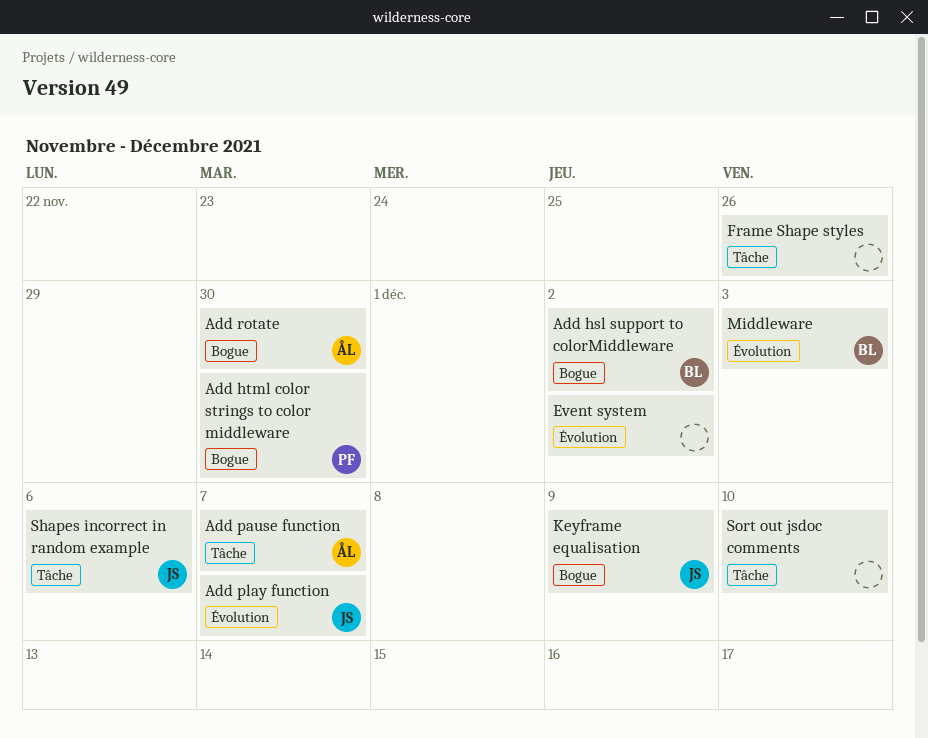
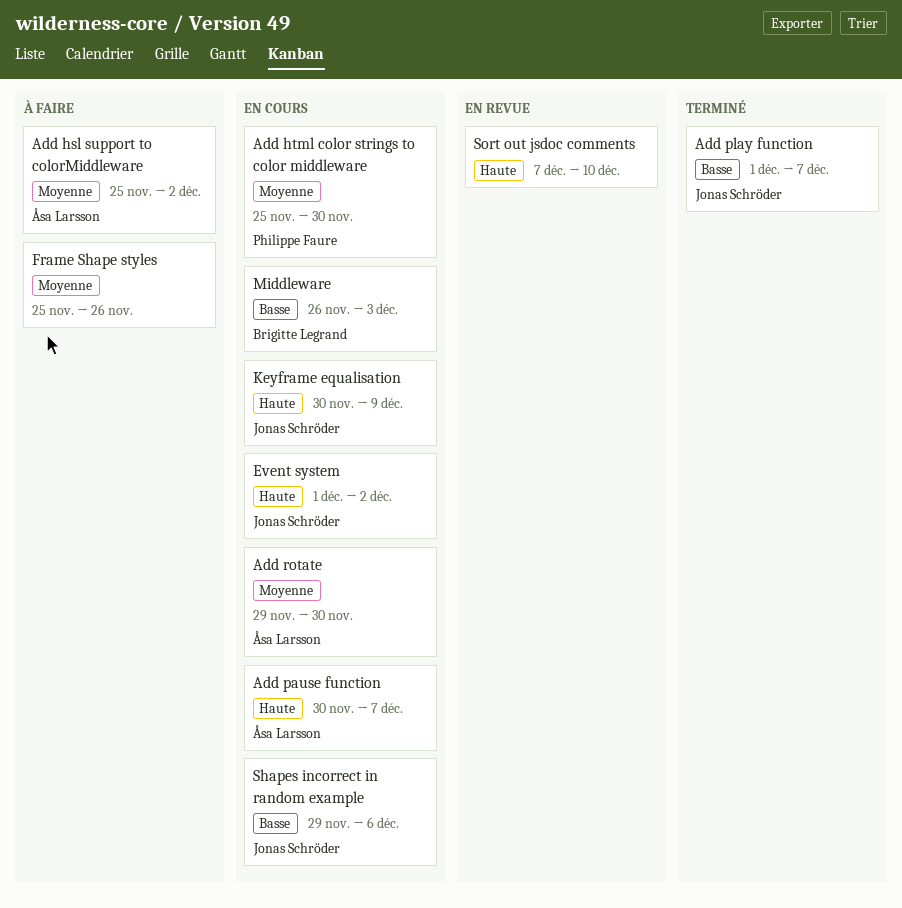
Add hsl support to colorMiddleware, owner: Brigitte Legrand -> Åsa Larsson
Event system, owner: none -> Jonas Schröder

